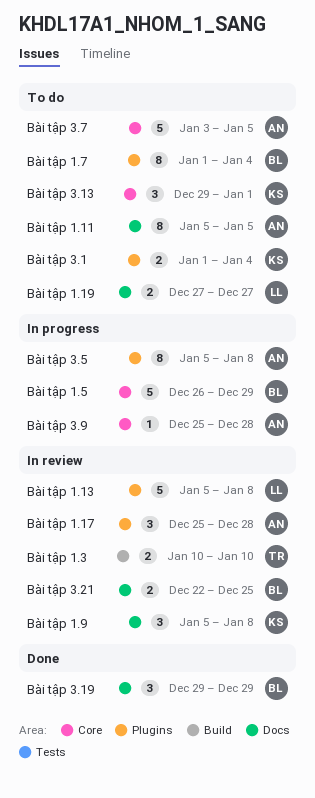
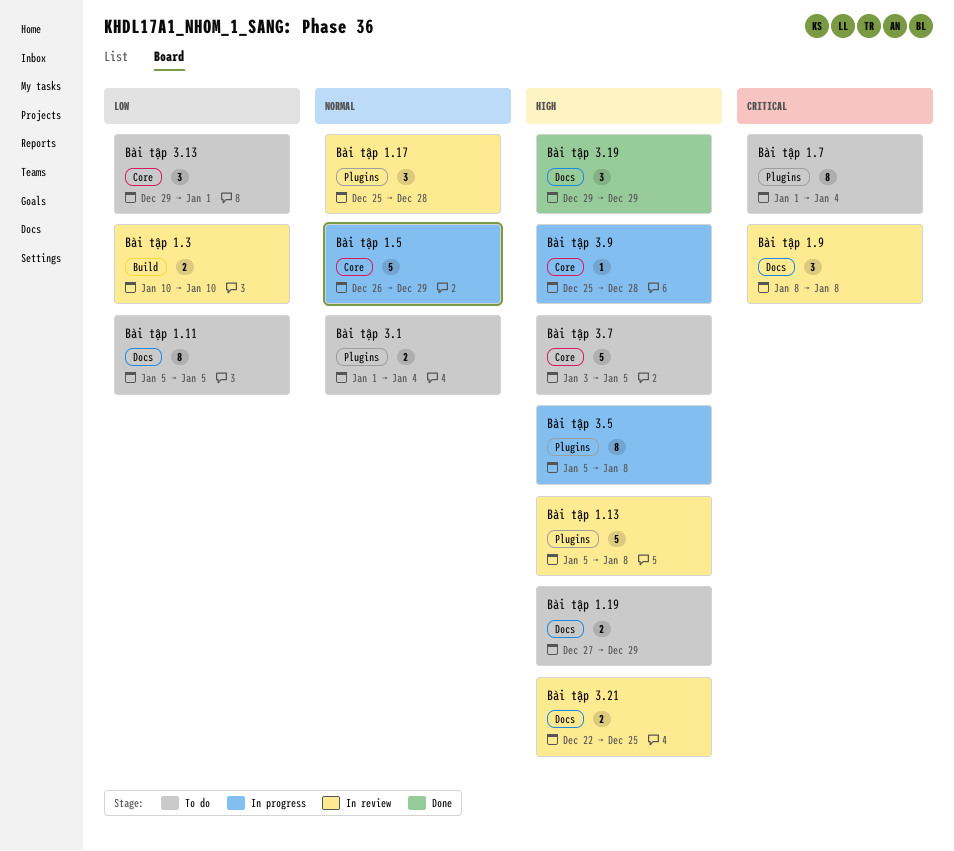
Bài tập 1.19, due: Dec 27 -> Dec 29
Bài tập 1.9, start: Jan 5 -> Jan 8

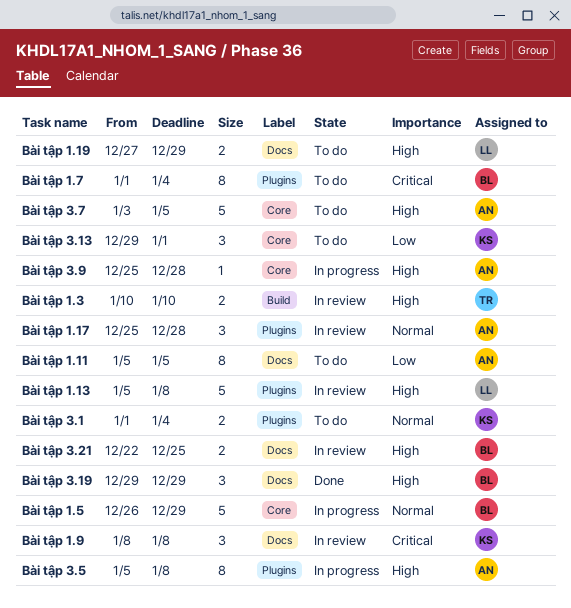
Bài tập 1.3, priority: Low -> High

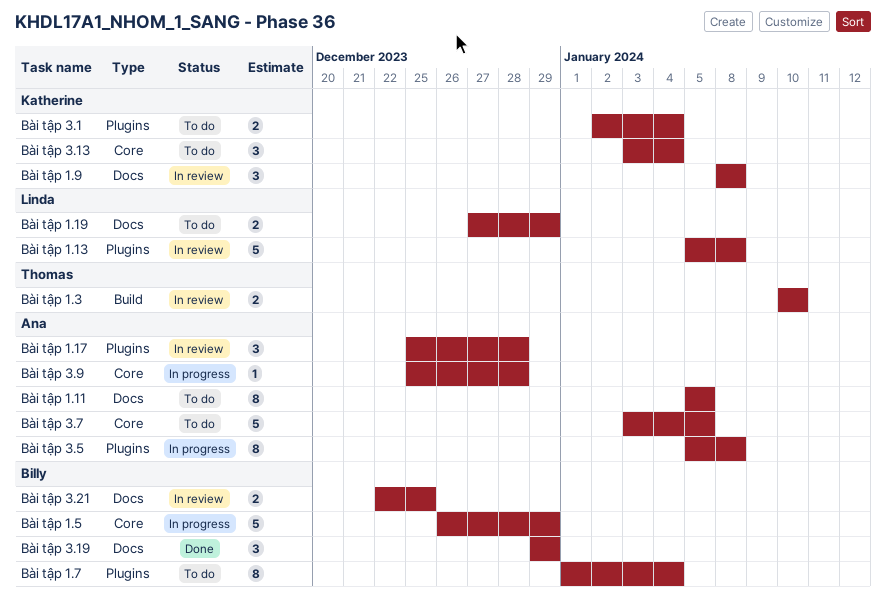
Bài tập 3.1, start: Jan 1 -> Jan 2
Bài tập 3.13, start: Dec 29 -> Jan 3
Bài tập 3.13, due: Jan 1 -> Jan 4

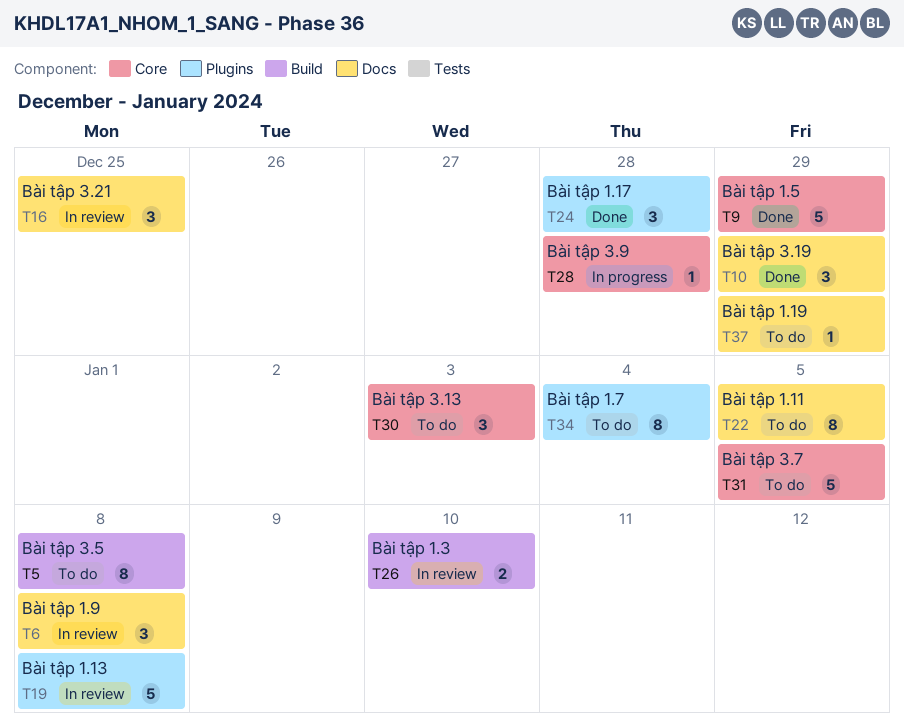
Bài tập 1.17, status: In review -> Done
Bài tập 1.19, estimate: 2 -> 1
Bài tập 1.5, status: In progress -> Done
Bài tập 3.1: present -> none
Bài tập 3.13, due: Jan 4 -> Jan 3
Bài tập 3.21, estimate: 2 -> 3
Bài tập 3.5, status: In progress -> To do
Bài tập 3.5, label: Plugins -> Build

